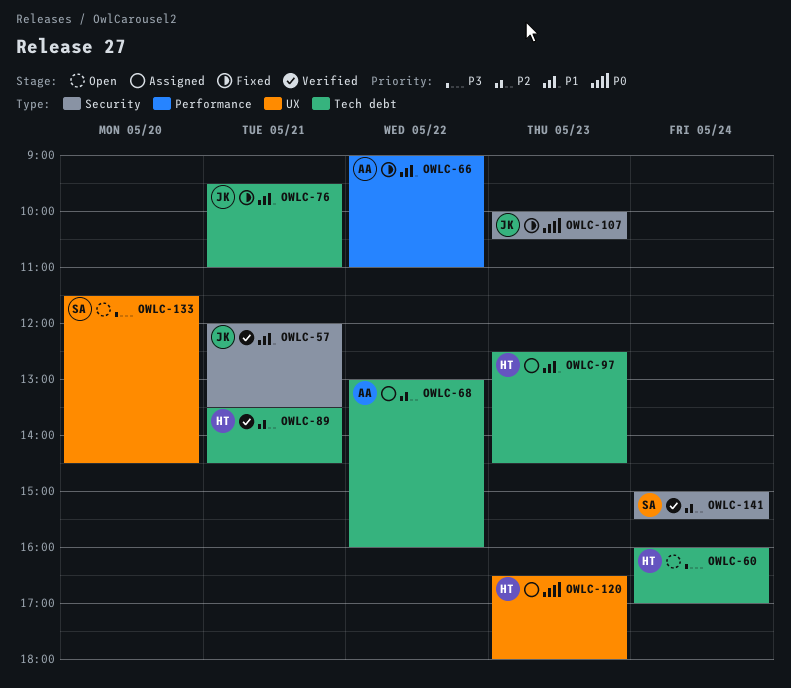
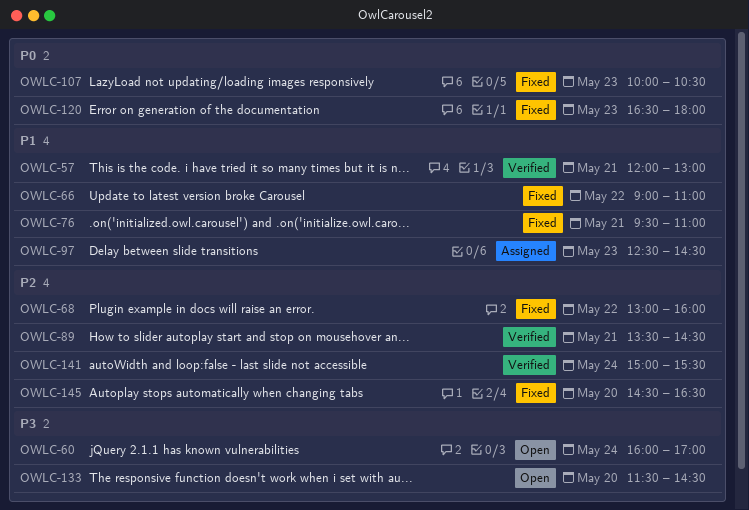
OWLC-57, ends: 13:30 -> 13:00
OWLC-68, status: Assigned -> Fixed
OWLC-120, status: Assigned -> Fixed
OWLC-145: none -> present

